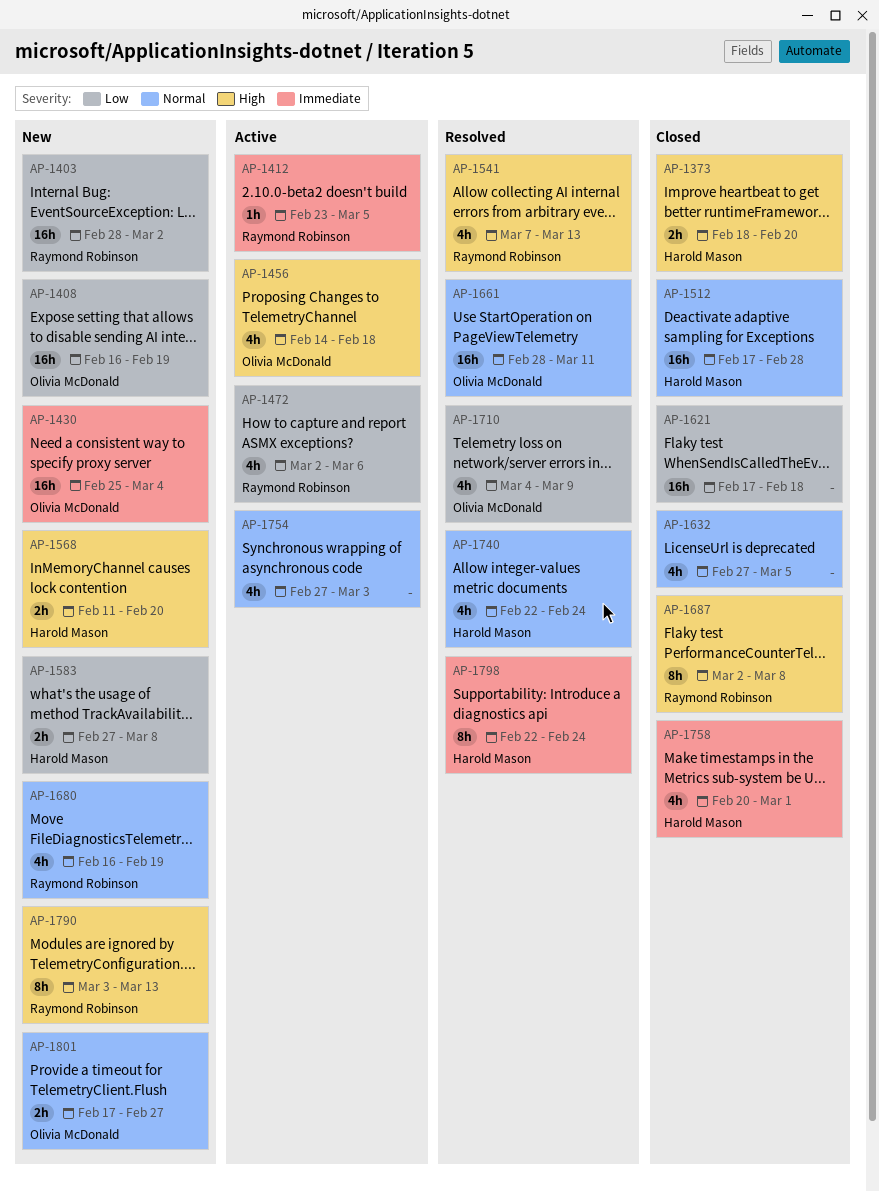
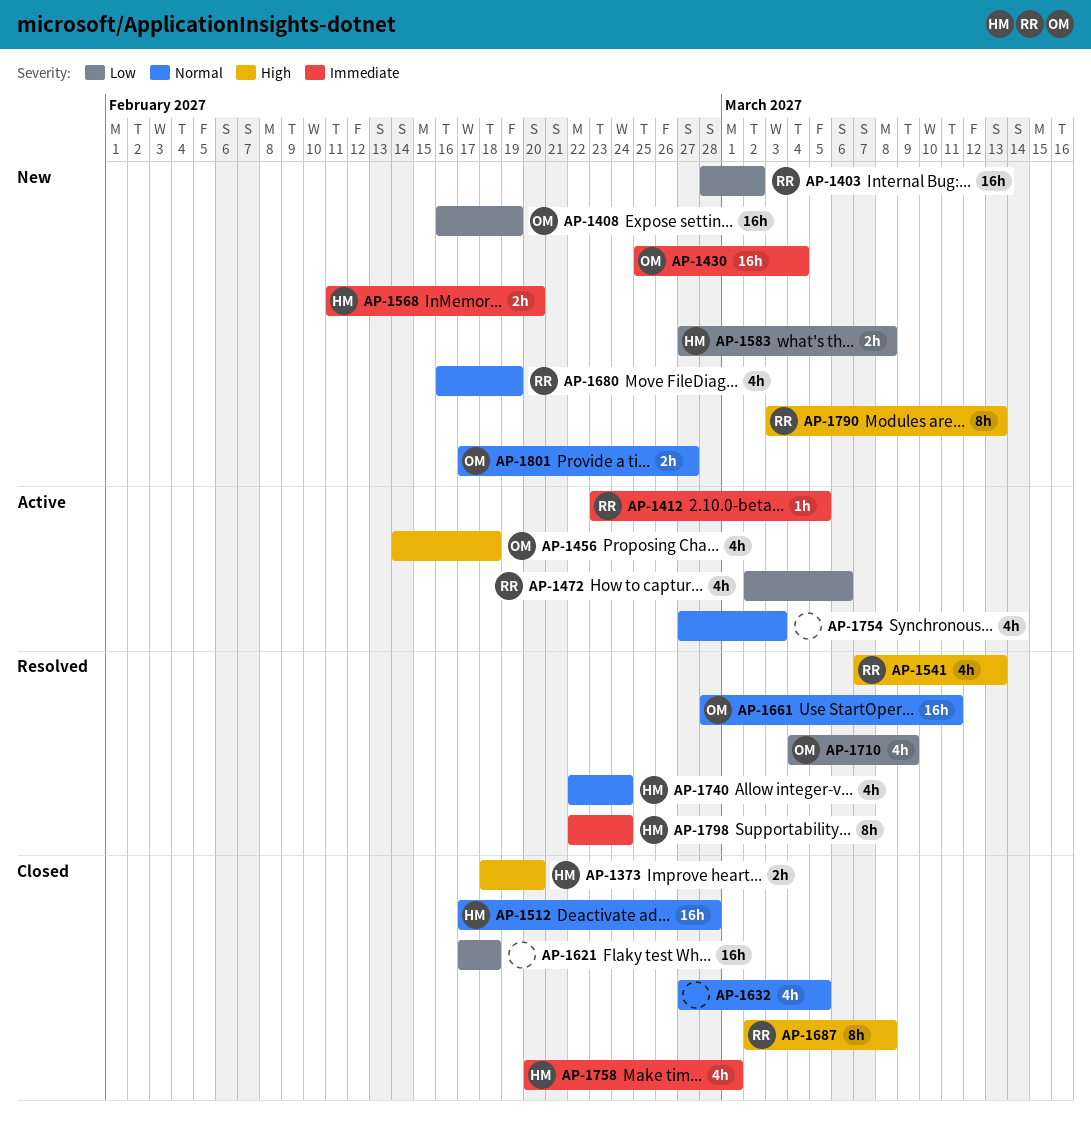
AP-1568, priority: High -> Immediate

